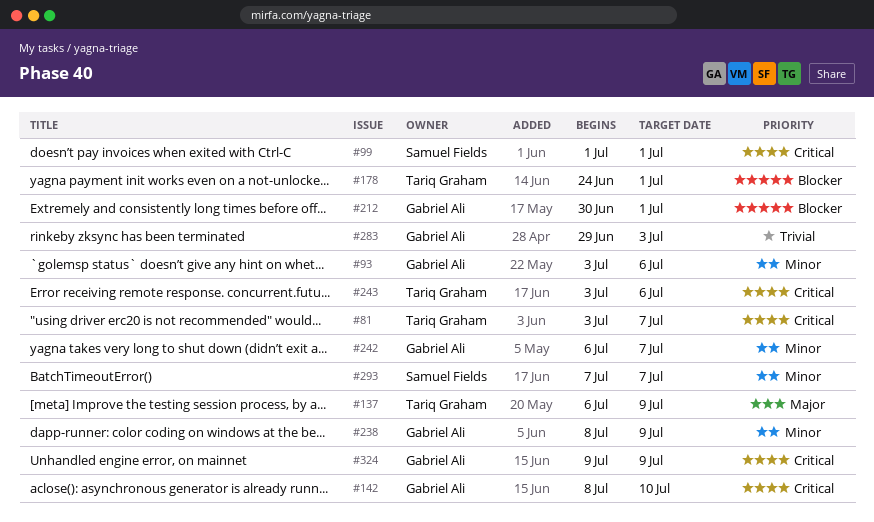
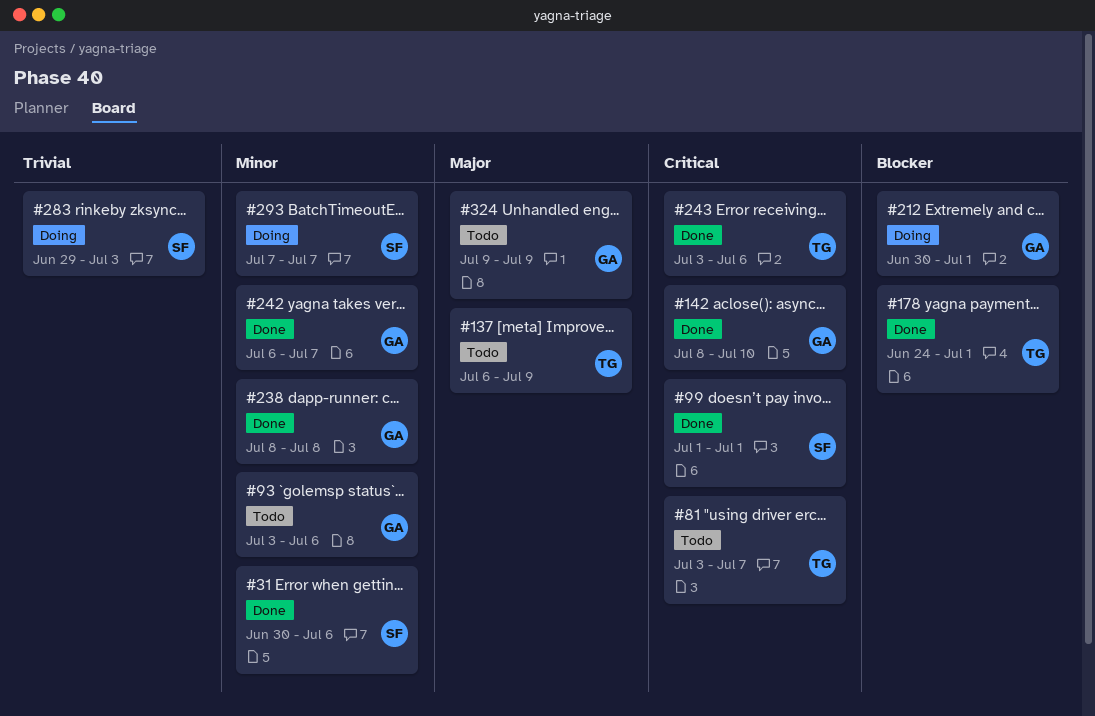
#31: none -> present
#238, due: Jul 9 -> Jul 8
#283, owner: Gabriel Ali -> Samuel Fields
#324, priority: Critical -> Major

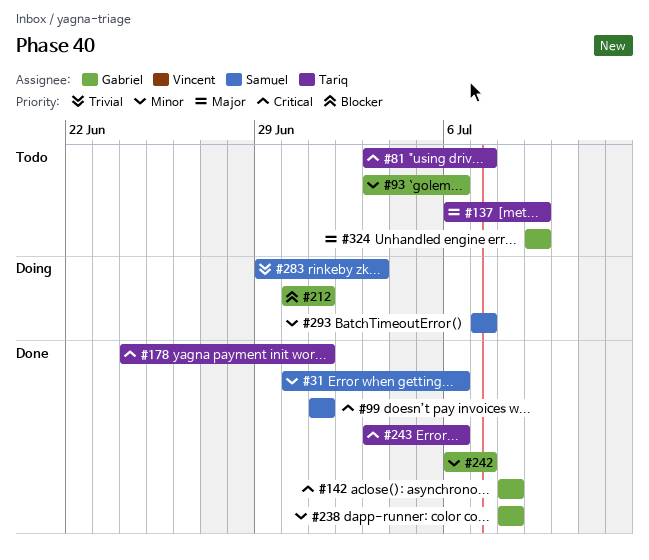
#142, due: Jul 10 -> Jul 8
#178, priority: Blocker -> Critical

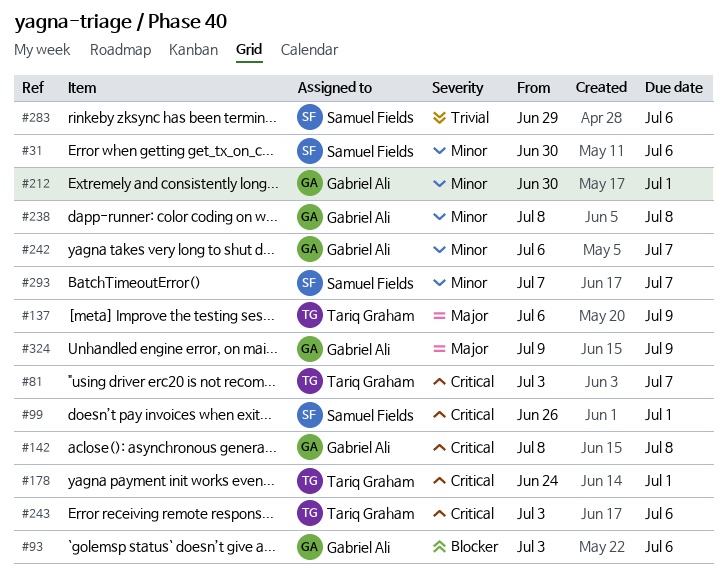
#93, priority: Minor -> Blocker
#99, start: Jul 1 -> Jun 26
#212, priority: Blocker -> Minor
#283, due: Jul 3 -> Jul 6

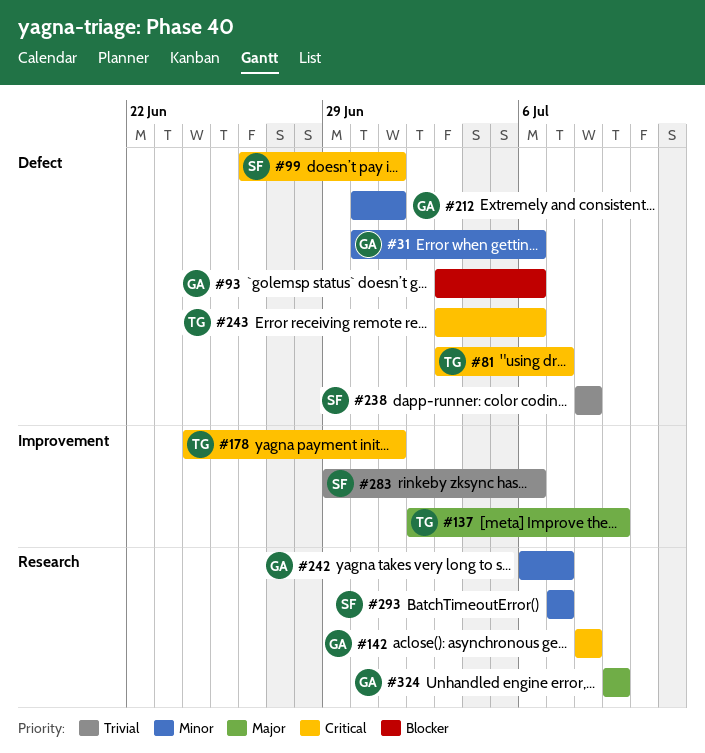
#31, owner: Samuel Fields -> Gabriel Ali
#137, start: Jul 6 -> Jul 2
#238, owner: Gabriel Ali -> Samuel Fields
#238, priority: Minor -> Trivial

